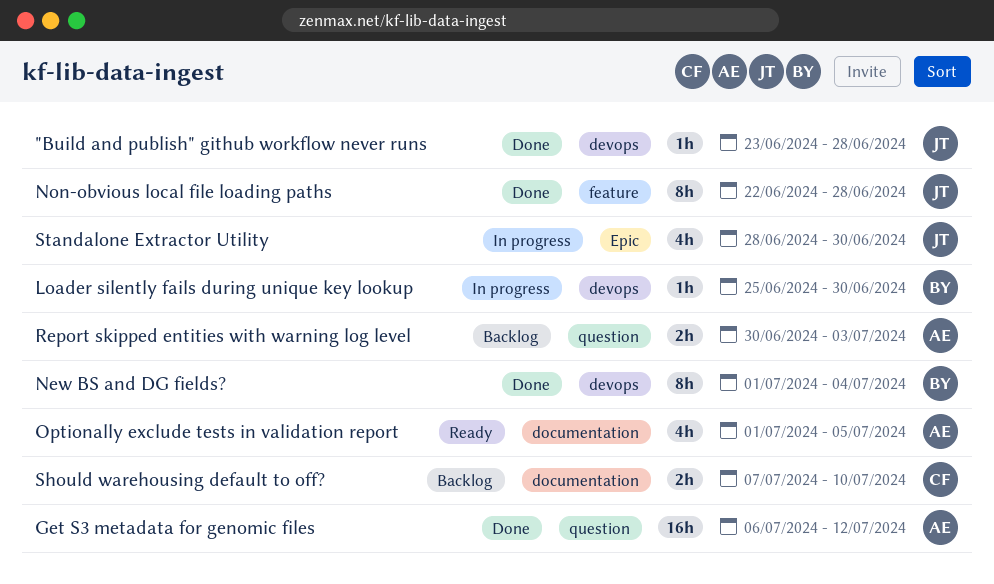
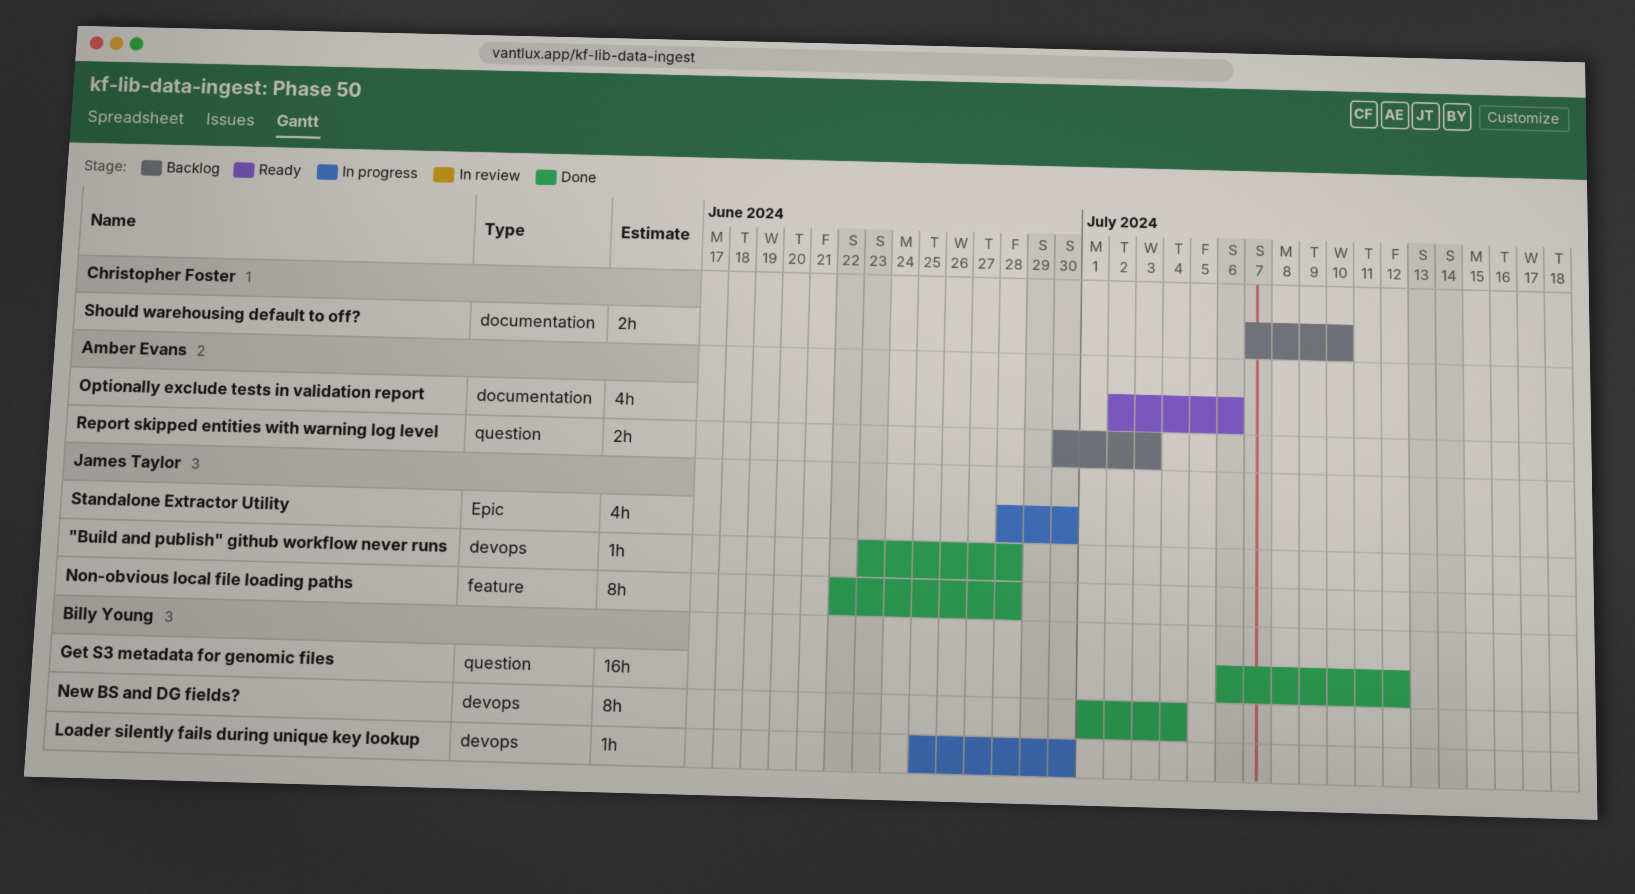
Get S3 metadata for genomic files, owner: Amber Evans -> Billy Young
Optionally exclude tests in validation report, start: Jul 1 -> Jul 2
Optionally exclude tests in validation report, due: Jul 5 -> Jul 6

